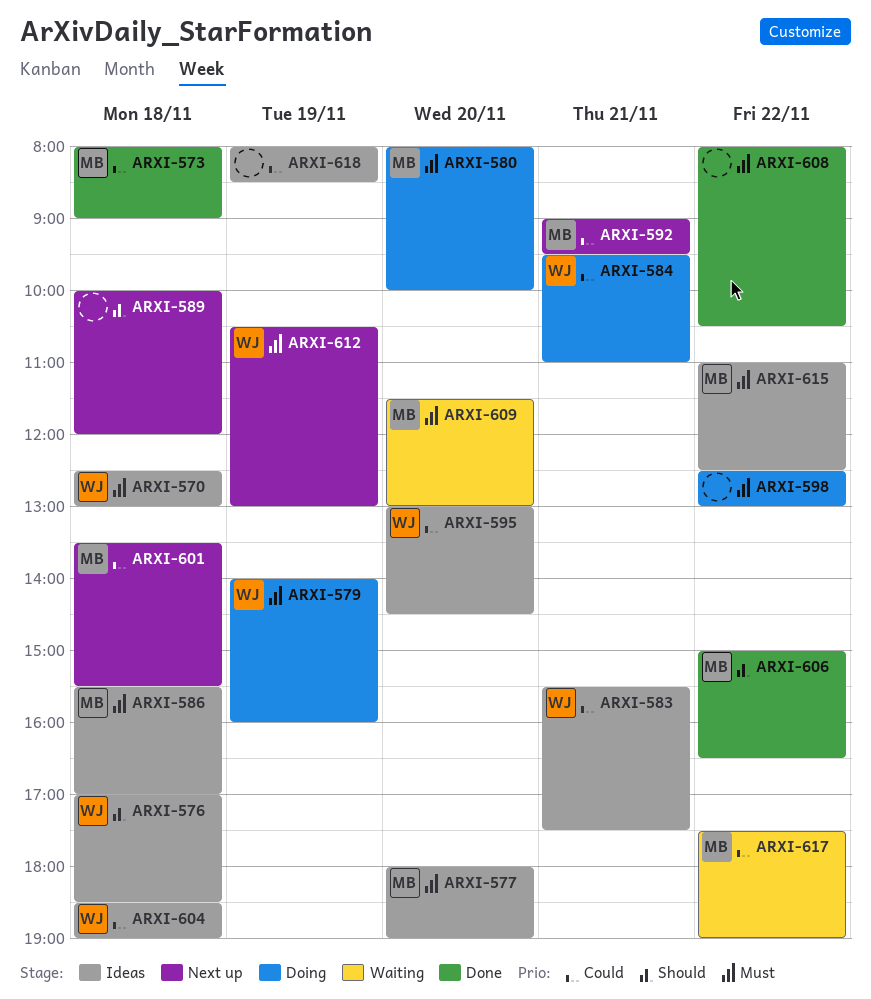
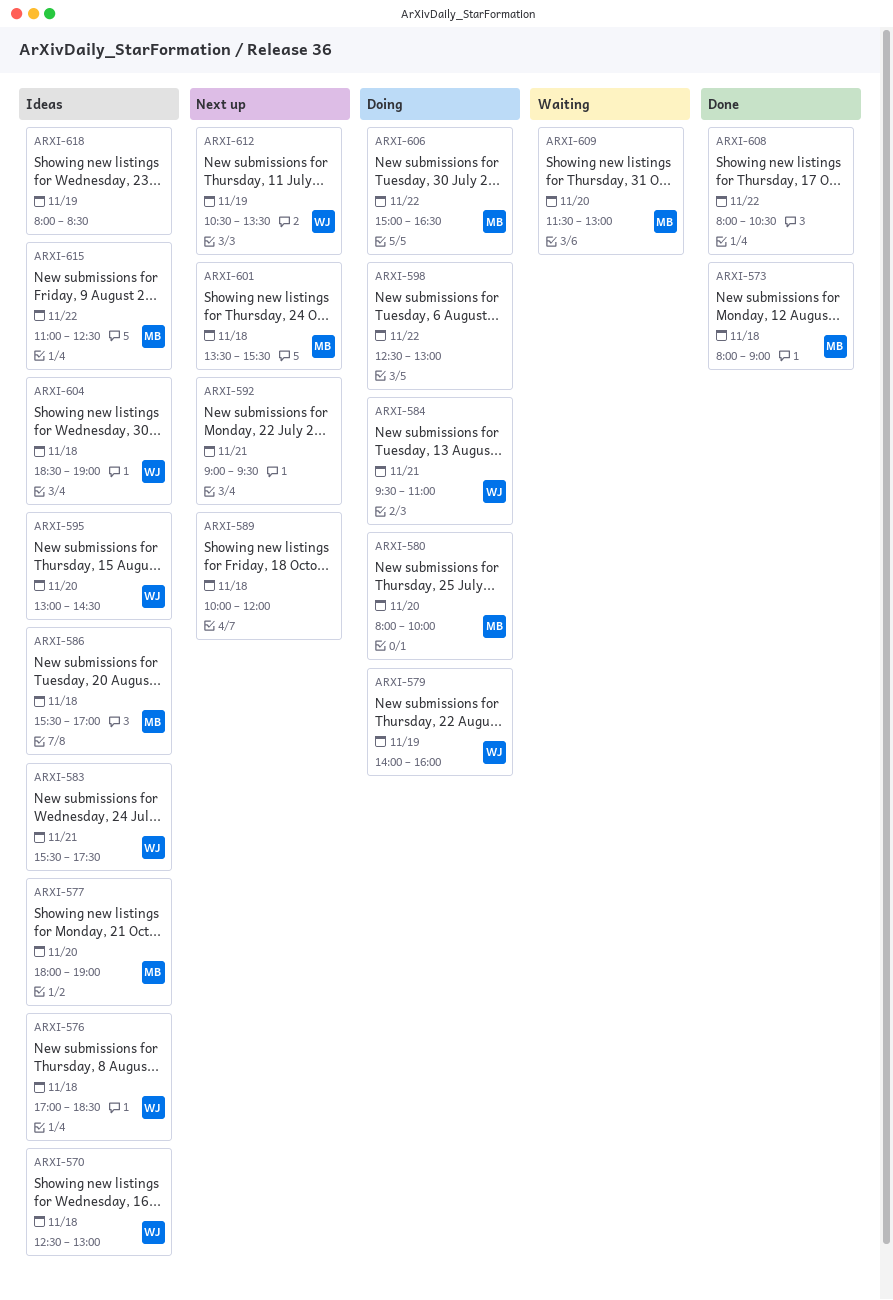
ARXI-592, owner: MB -> none
ARXI-606, status: Done -> Doing
ARXI-612, ends: 13:00 -> 13:30
ARXI-617: present -> none

